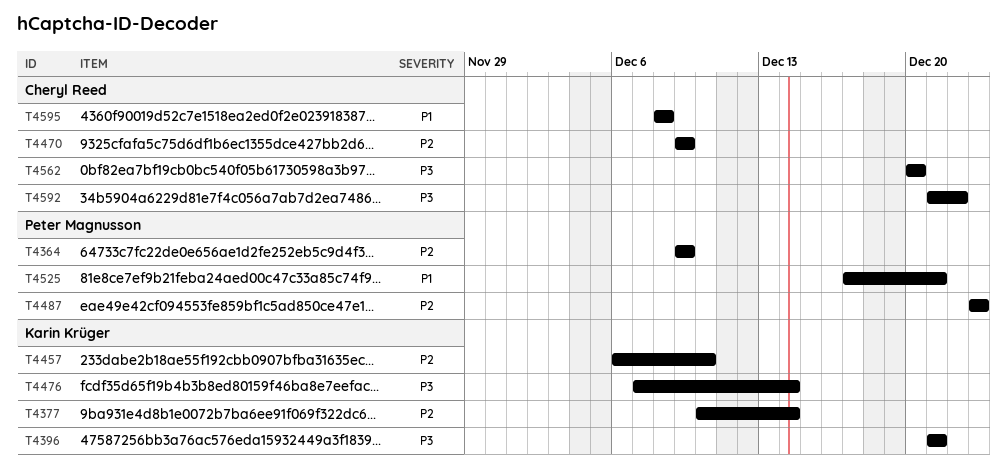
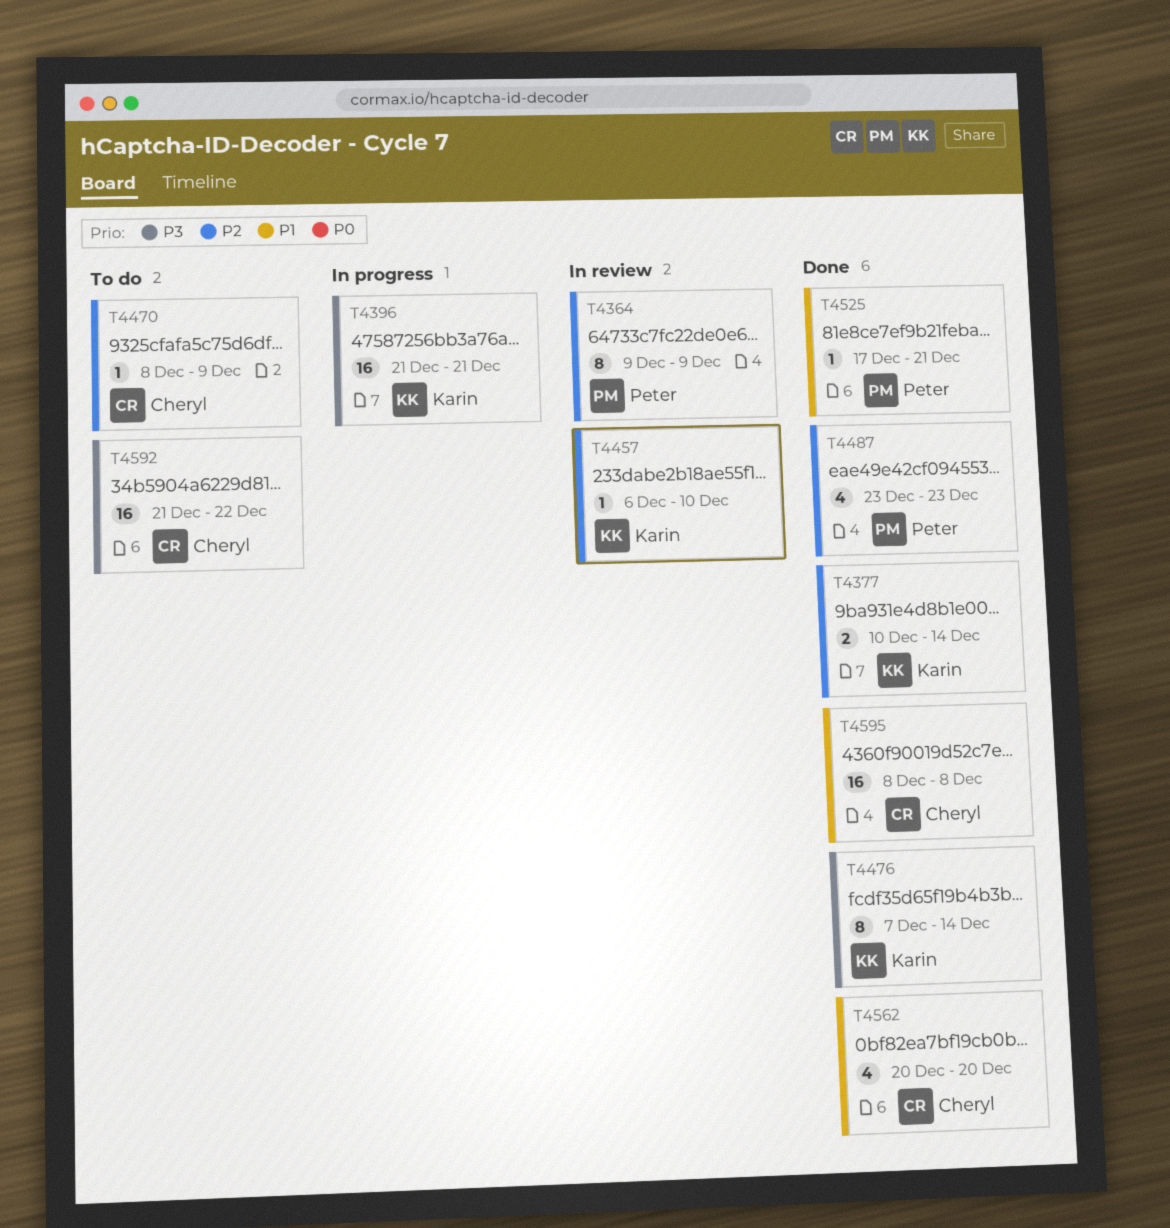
T4470, start: Dec 9 -> Dec 8
T4562, priority: P3 -> P1

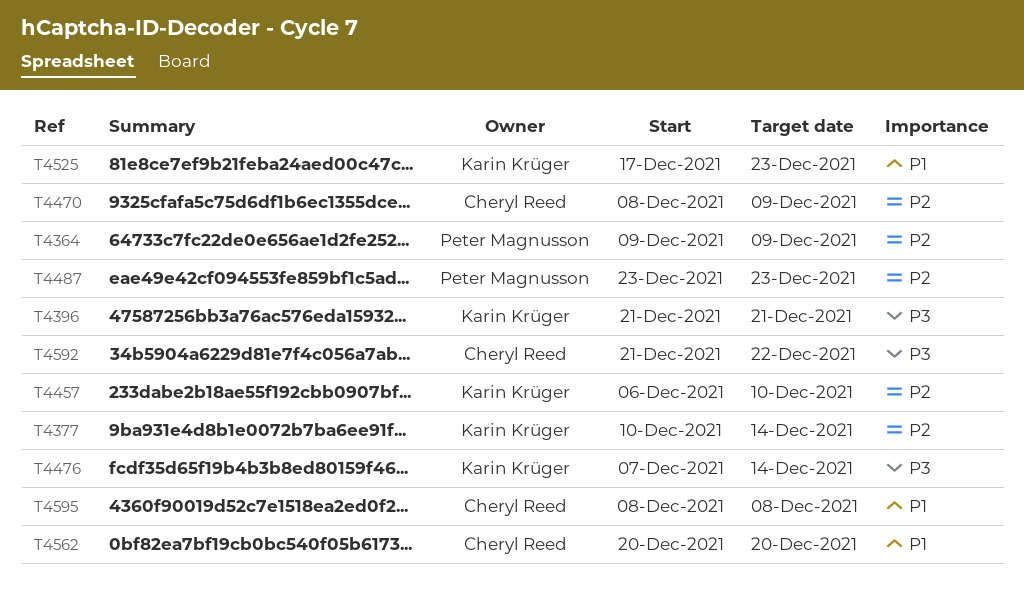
T4525, owner: Peter Magnusson -> Karin Krüger
T4525, due: Dec 21 -> Dec 23

